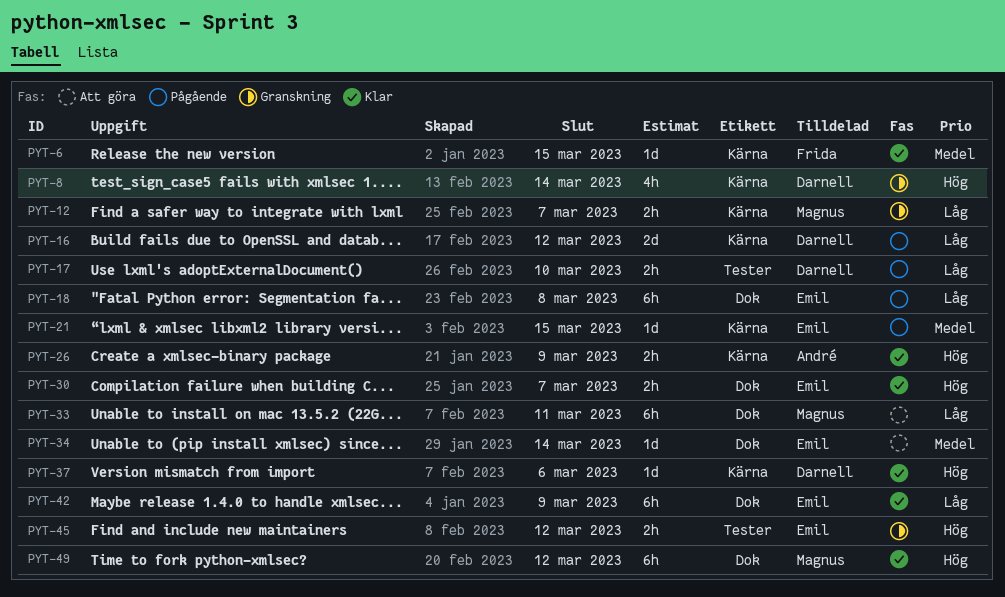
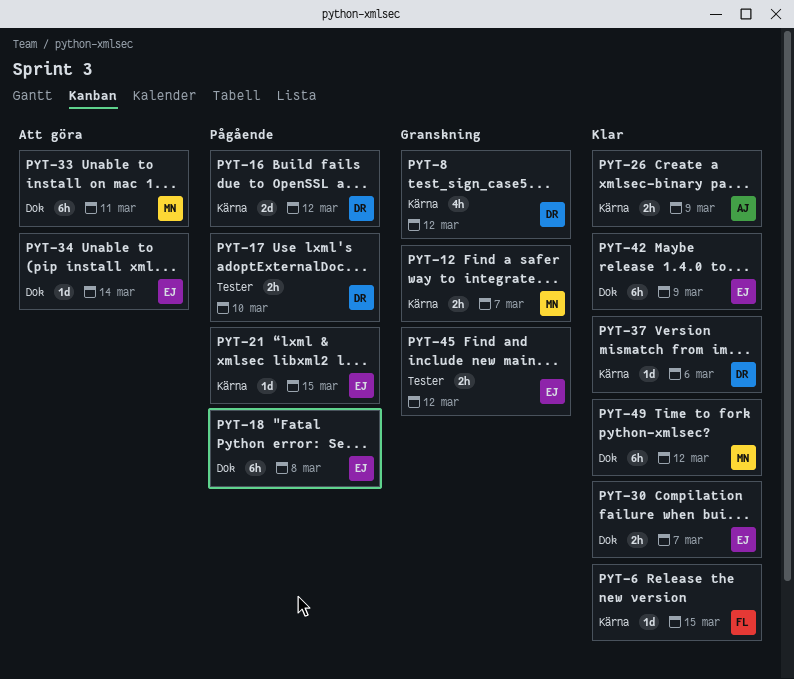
PYT-8, due: Mar 14 -> Mar 12

